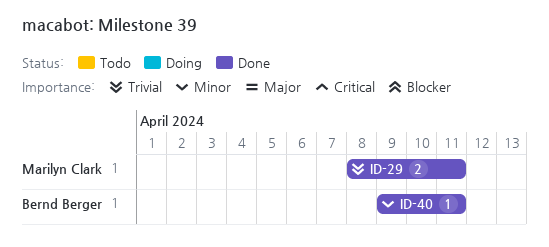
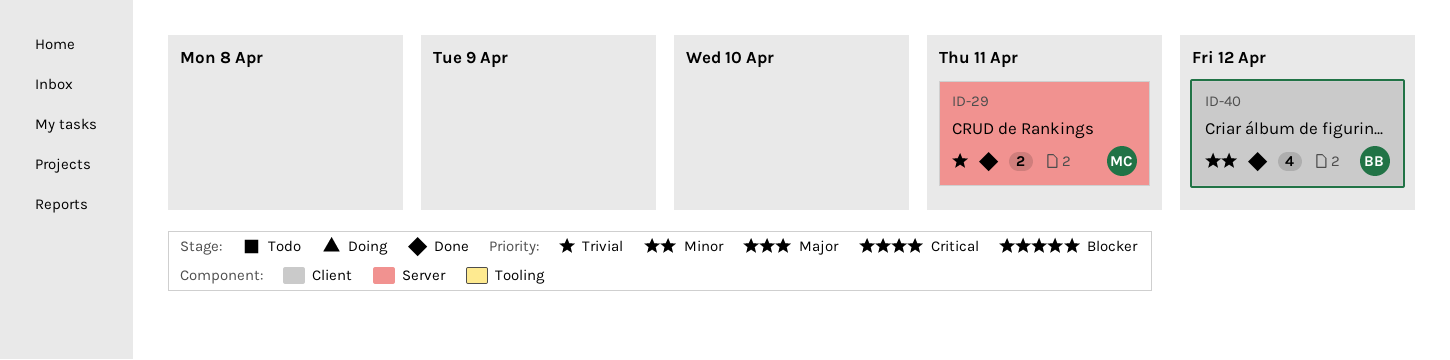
ID-40, estimate: 1 -> 4
ID-40, due: Apr 11 -> Apr 12

